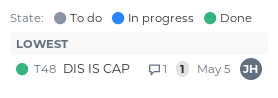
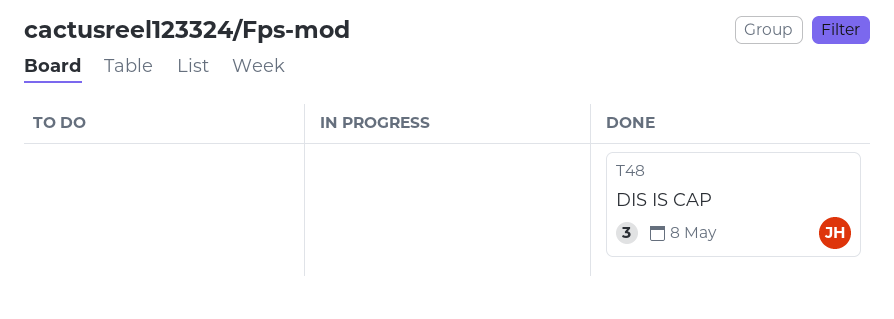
T48, estimate: 1 -> 3
T48, due: May 5 -> May 8

